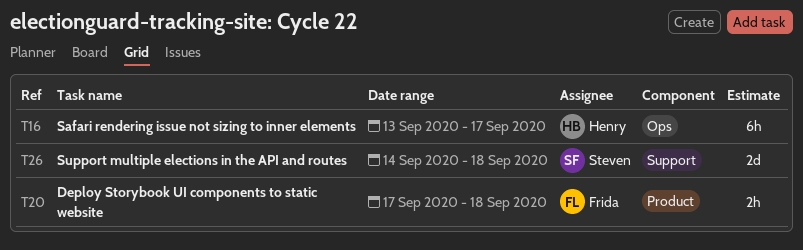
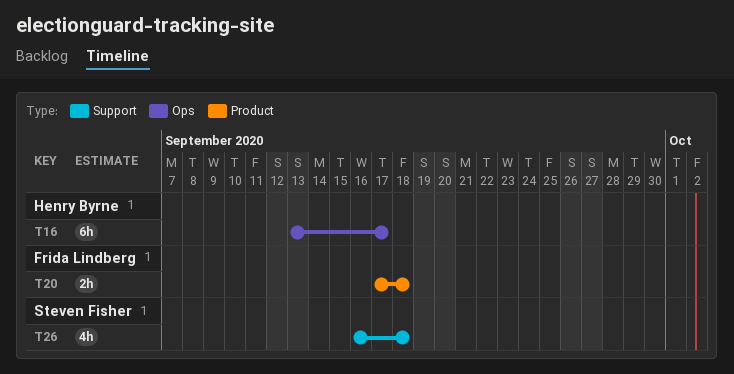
T26, estimate: 2d -> 4h
T26, start: Sep 14 -> Sep 16

